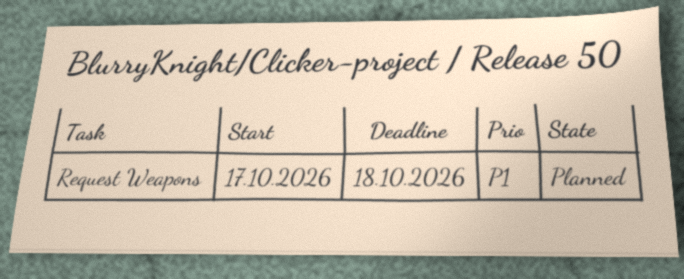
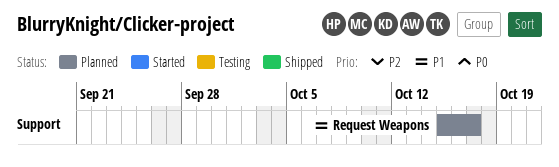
Request Weapons, start: Oct 17 -> Oct 15
Request Weapons, due: Oct 18 -> Oct 17

